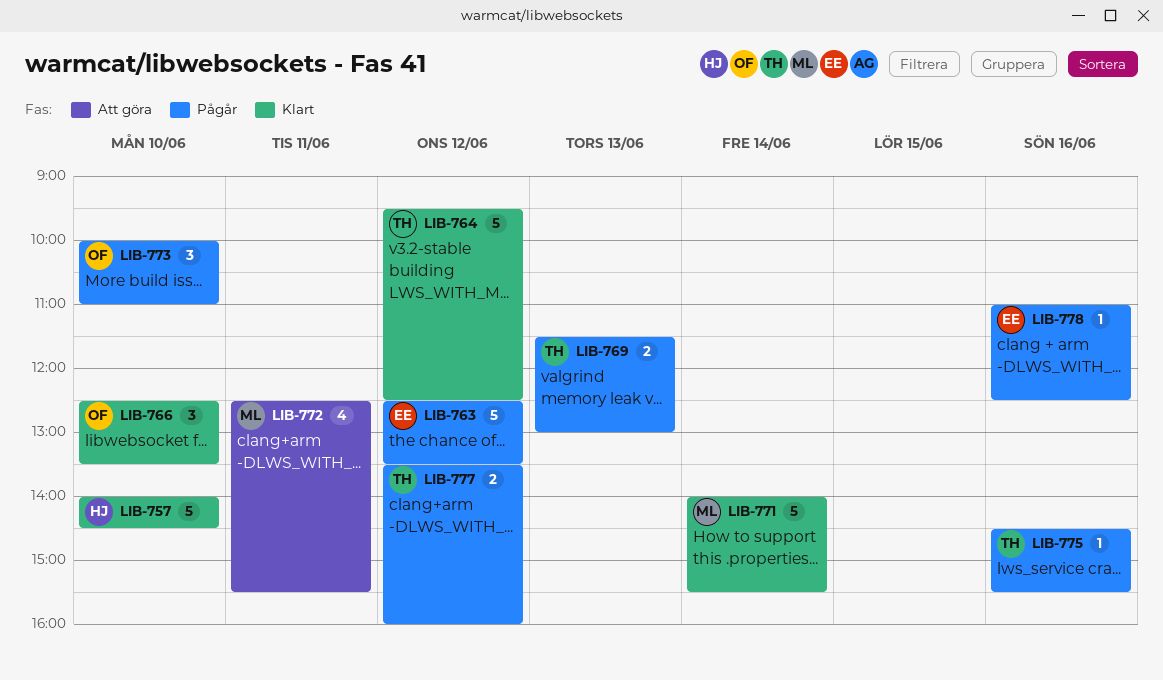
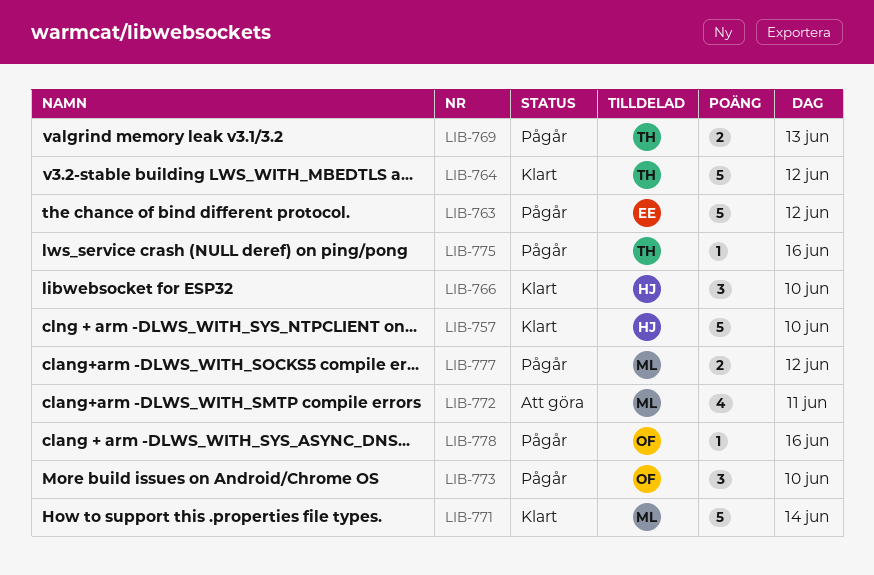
LIB-766, owner: OF -> HJ
LIB-777, owner: TH -> ML
LIB-778, owner: EE -> OF

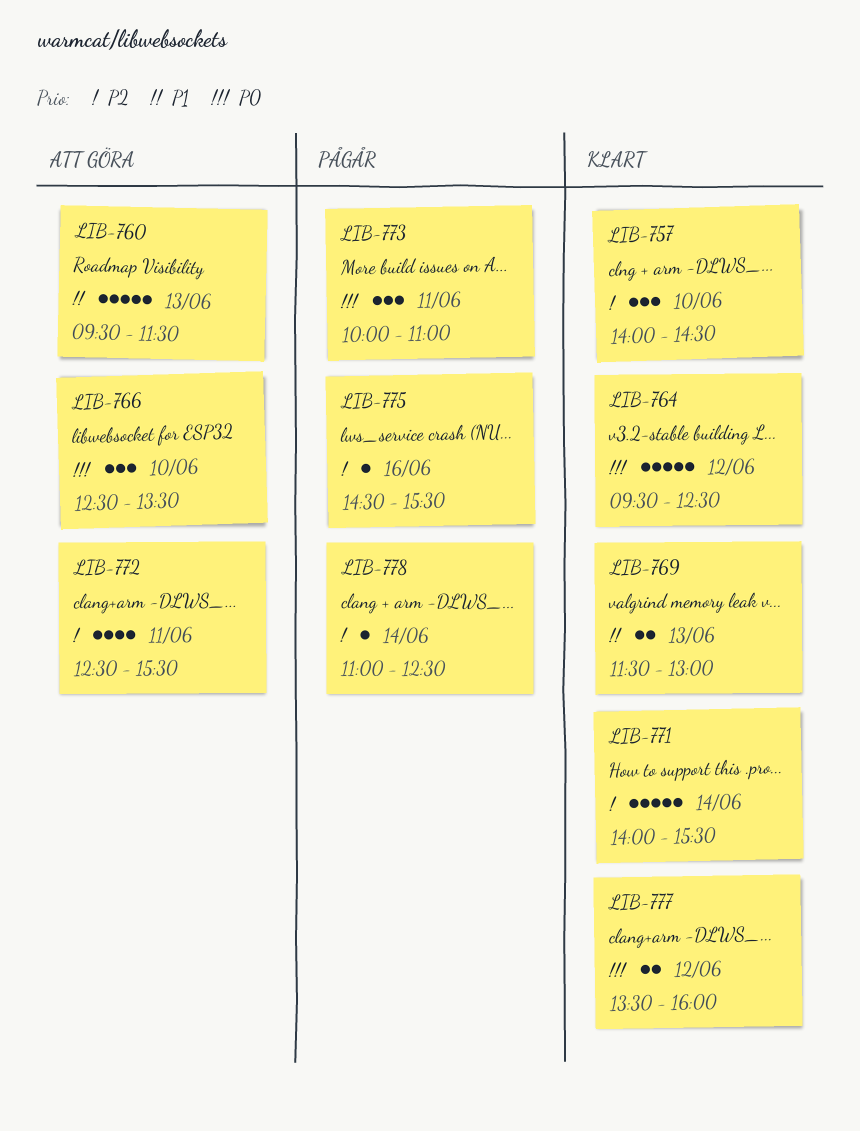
LIB-757, estimate: 5 -> 3
LIB-760: none -> present
LIB-763: present -> none
LIB-766, status: Klart -> Att göra
LIB-769, status: Pågår -> Klart
LIB-773, day: Jun 10 -> Jun 11
LIB-777, status: Pågår -> Klart
LIB-778, day: Jun 16 -> Jun 14

